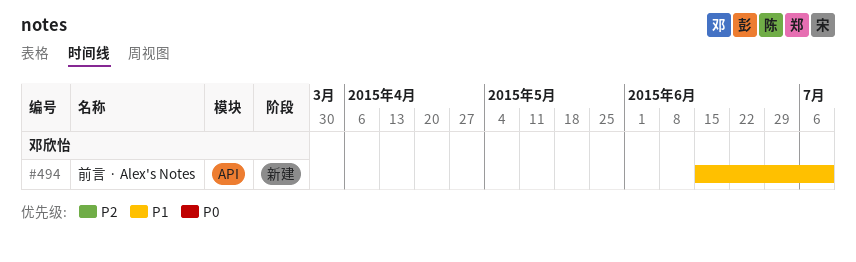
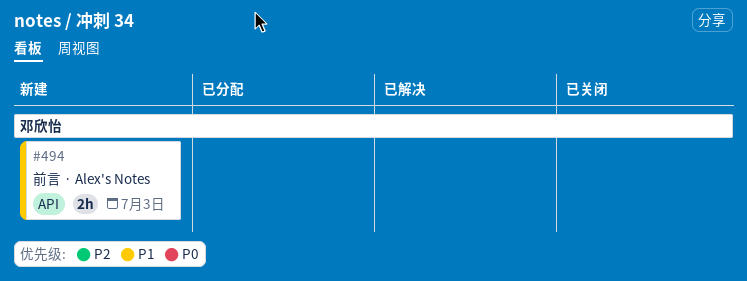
#494, due: Jul 10 -> Jul 3

